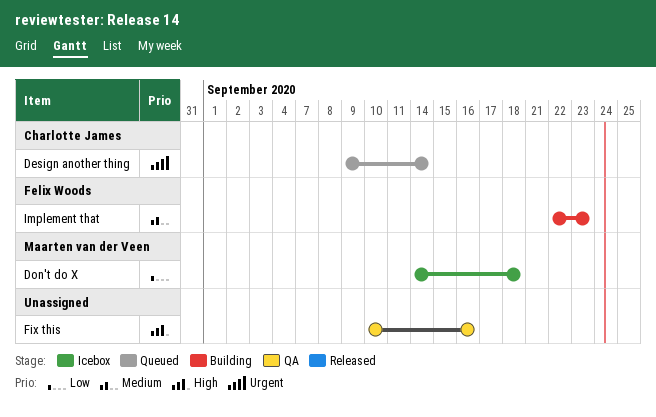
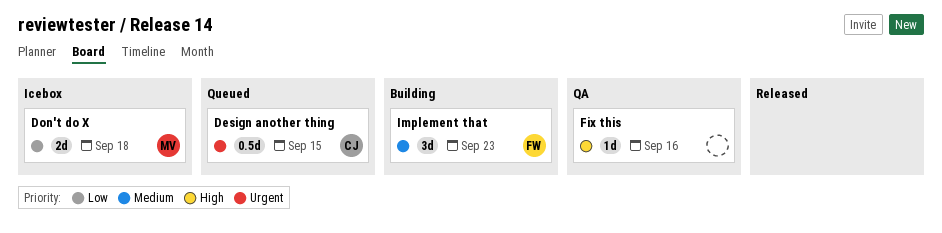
Design another thing, due: Sep 14 -> Sep 15

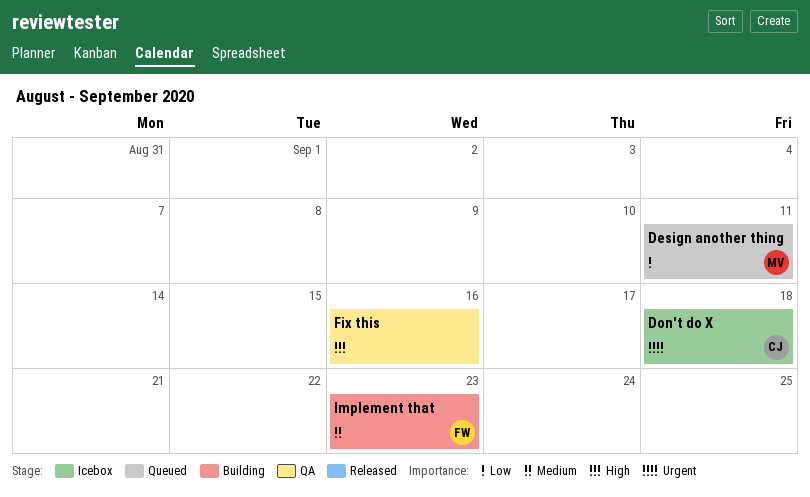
Design another thing, owner: CJ -> MV
Design another thing, priority: Urgent -> Low
Design another thing, due: Sep 15 -> Sep 11
Don't do X, owner: MV -> CJ
Don't do X, priority: Low -> Urgent

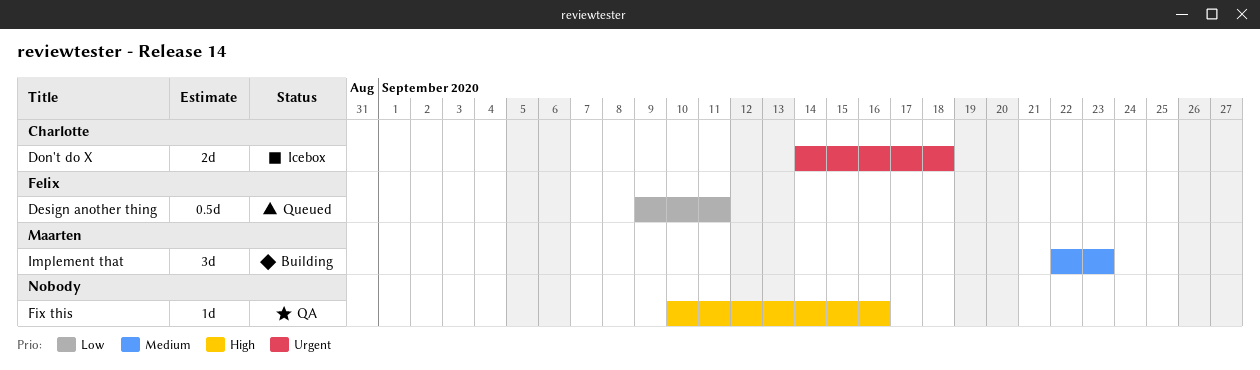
Design another thing, owner: Maarten -> Felix
Implement that, owner: Felix -> Maarten

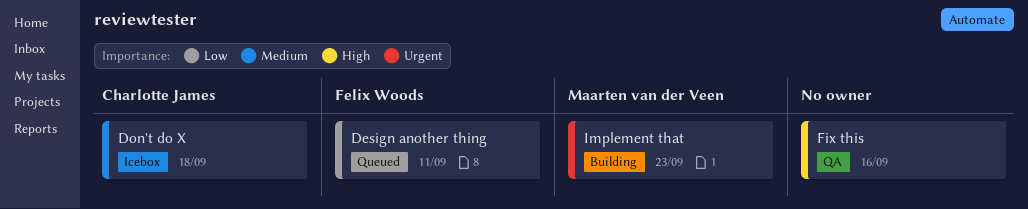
Don't do X, priority: Urgent -> Medium
Implement that, priority: Medium -> Urgent

